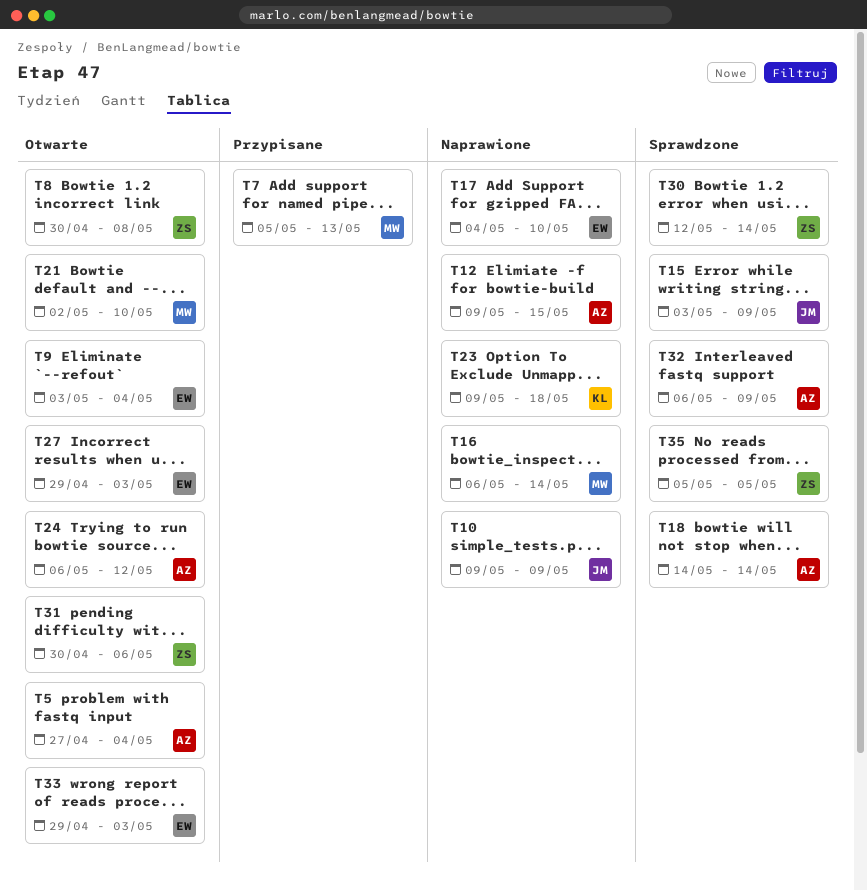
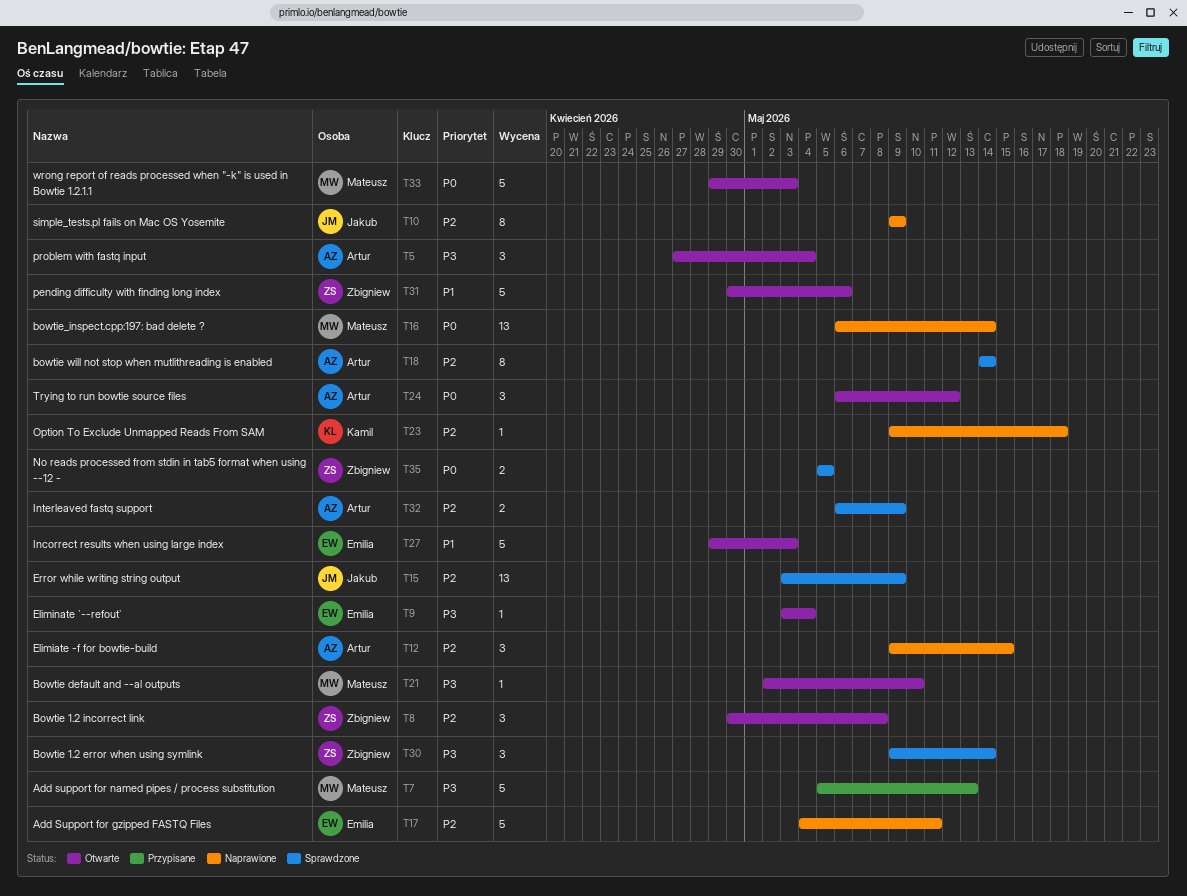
T17, due: May 10 -> May 11
T30, start: May 12 -> May 9
T33, owner: Emilia -> Mateusz

